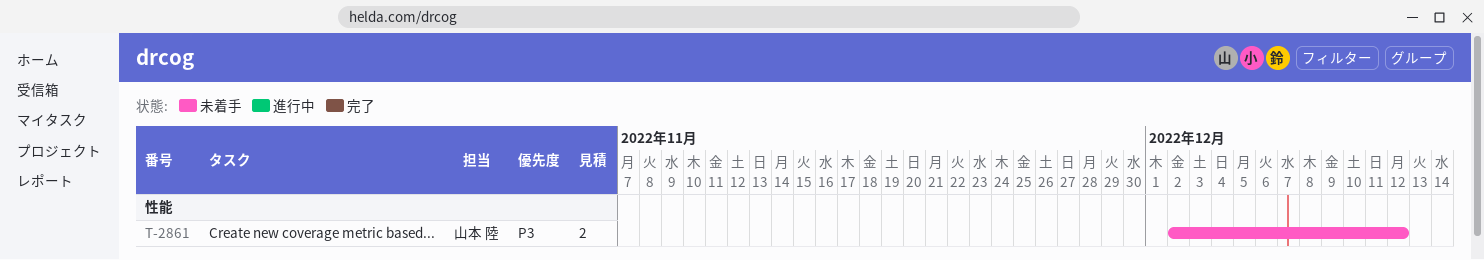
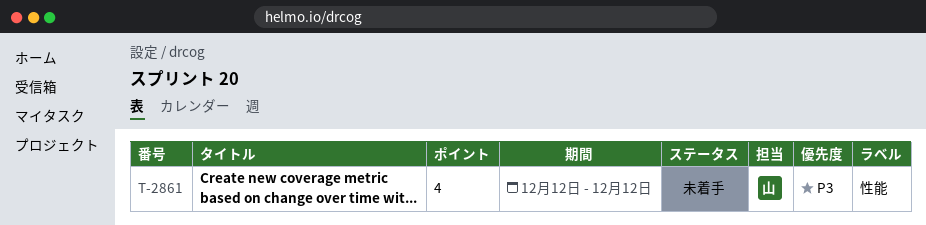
T-2861, estimate: 2 -> 4
T-2861, start: Dec 2 -> Dec 12

